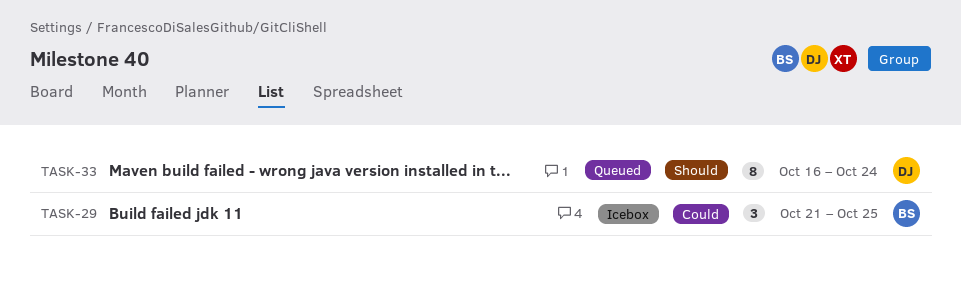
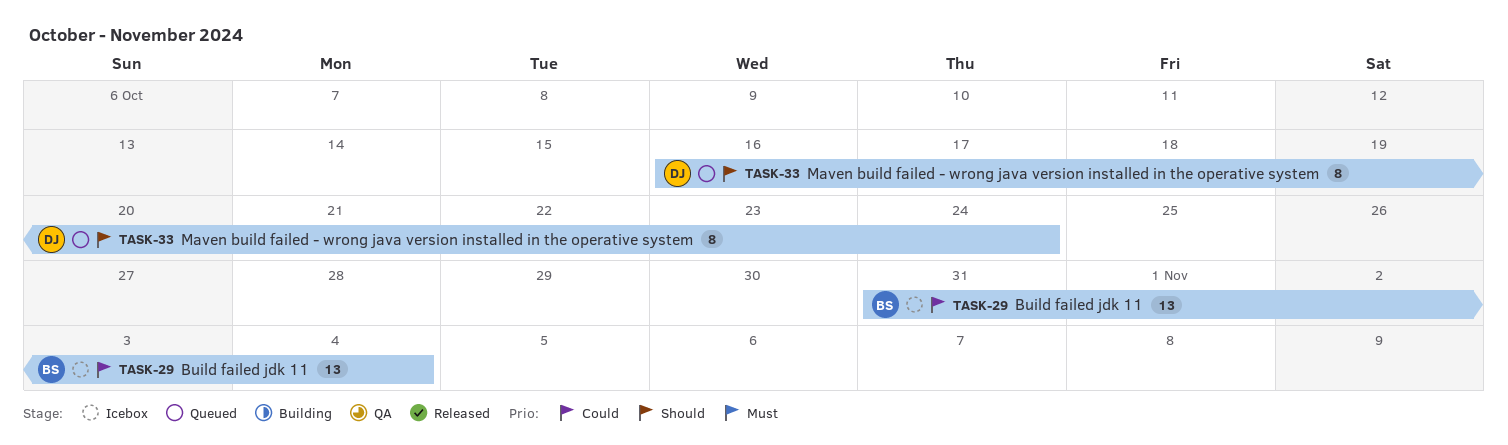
TASK-29, estimate: 3 -> 13
TASK-29, start: Oct 21 -> Oct 31
TASK-29, due: Oct 25 -> Nov 4

